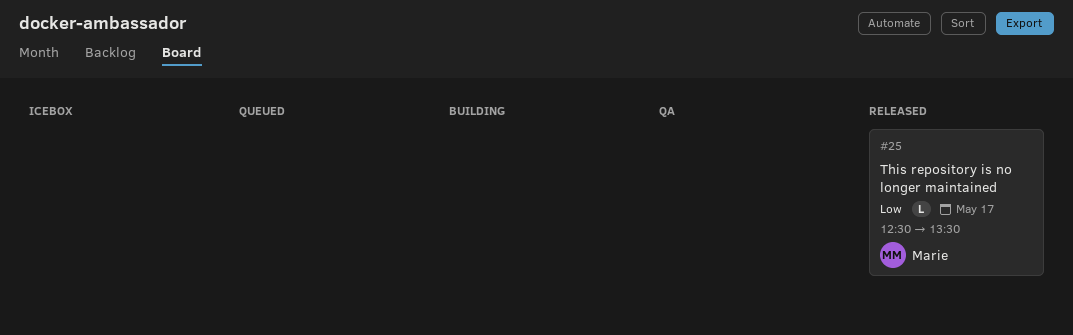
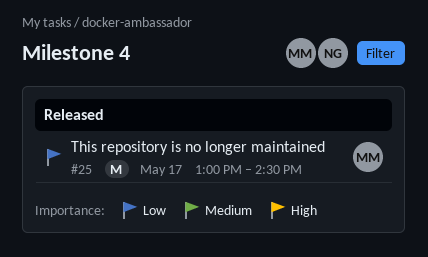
#25, estimate: L -> M
#25, begins: 12:30 -> 13:00
#25, ends: 13:30 -> 14:30

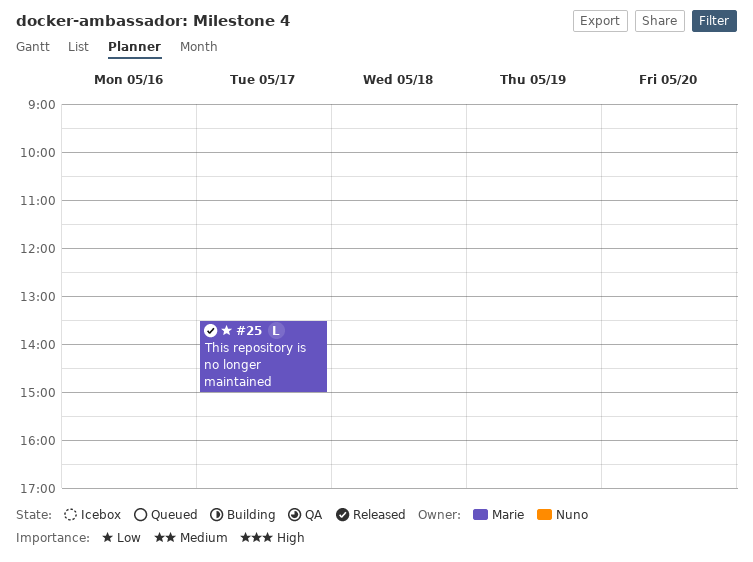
#25, estimate: M -> L
#25, begins: 13:00 -> 13:30
#25, ends: 14:30 -> 15:00

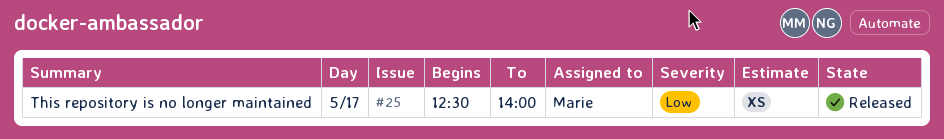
#25, estimate: L -> XS
#25, begins: 13:30 -> 12:30
#25, ends: 15:00 -> 14:00

